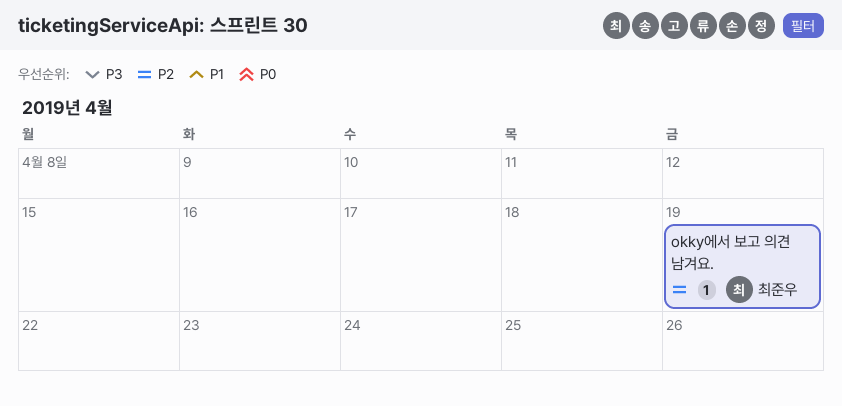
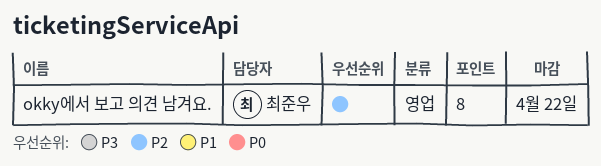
okky에서 보고 의견 남겨요., estimate: 1 -> 8
okky에서 보고 의견 남겨요., due: Apr 19 -> Apr 22

